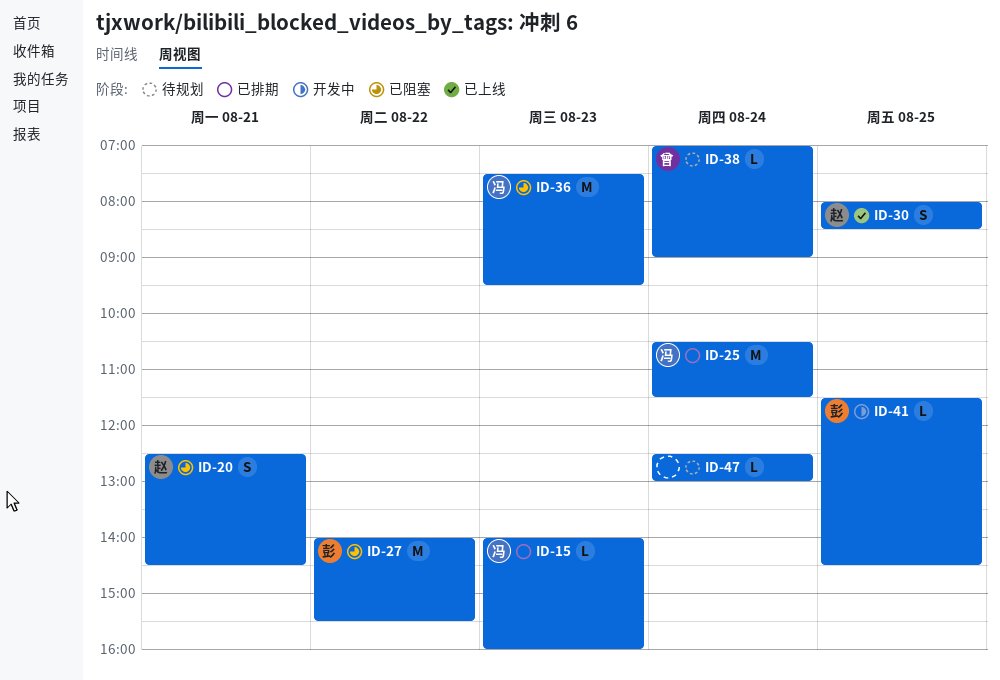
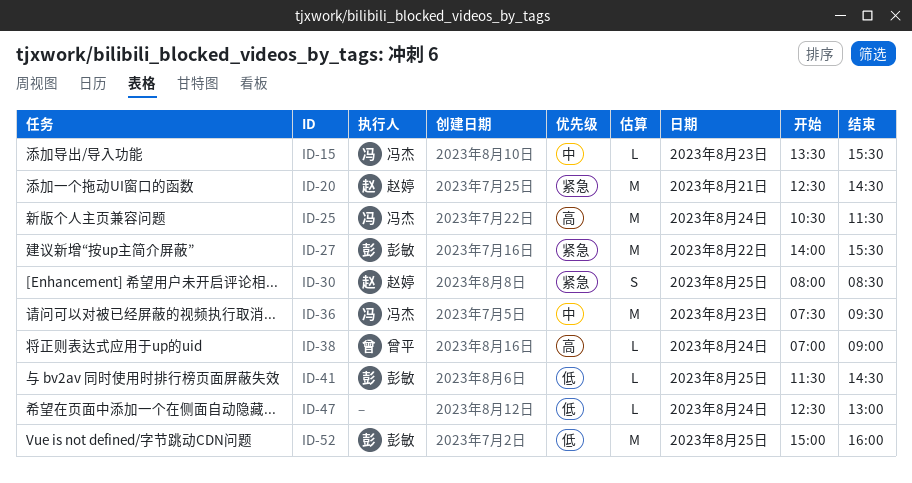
ID-15, begins: 14:00 -> 13:30
ID-15, ends: 16:00 -> 15:30
ID-20, estimate: S -> M
ID-52: none -> present

